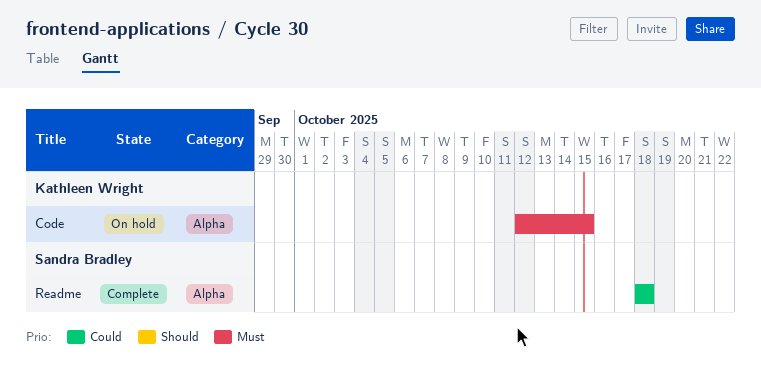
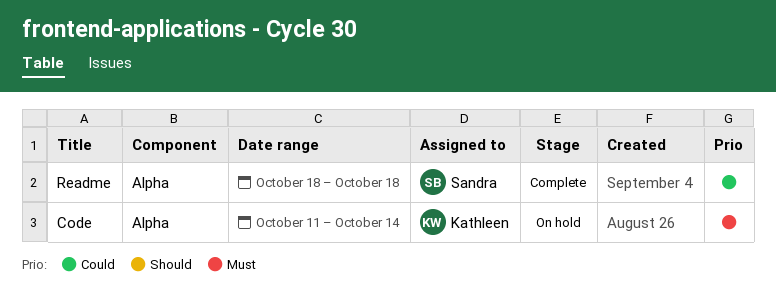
Code, start: Oct 12 -> Oct 11
Code, due: Oct 15 -> Oct 14

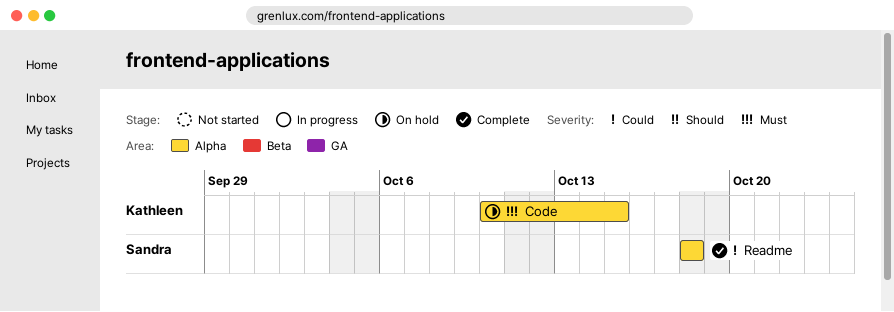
Code, start: Oct 11 -> Oct 10
Code, due: Oct 14 -> Oct 15

